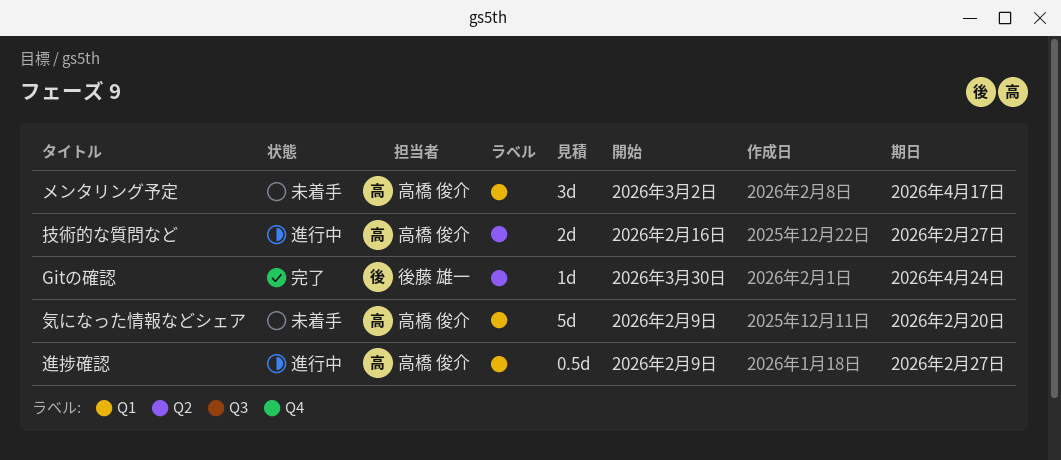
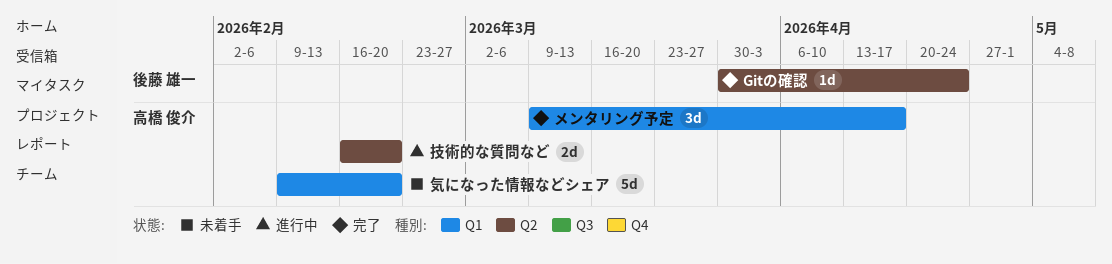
メンタリング予定, status: 未着手 -> 完了
メンタリング予定, start: Mar 2 -> Mar 9
技術的な質問など, due: Feb 27 -> Feb 20
進捗確認: present -> none

